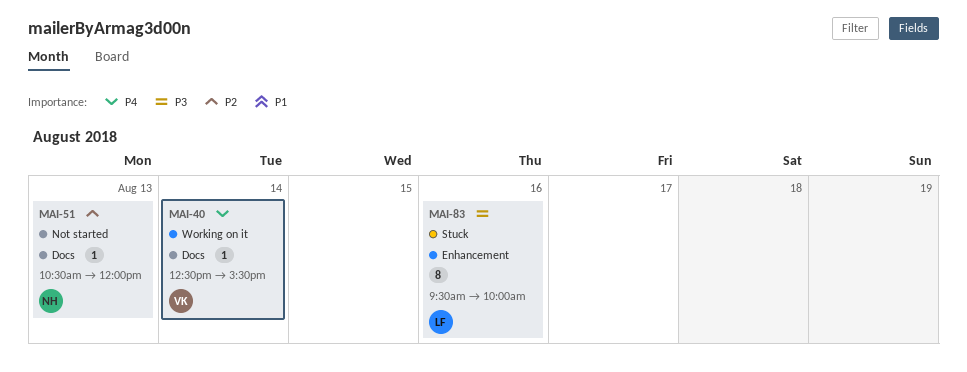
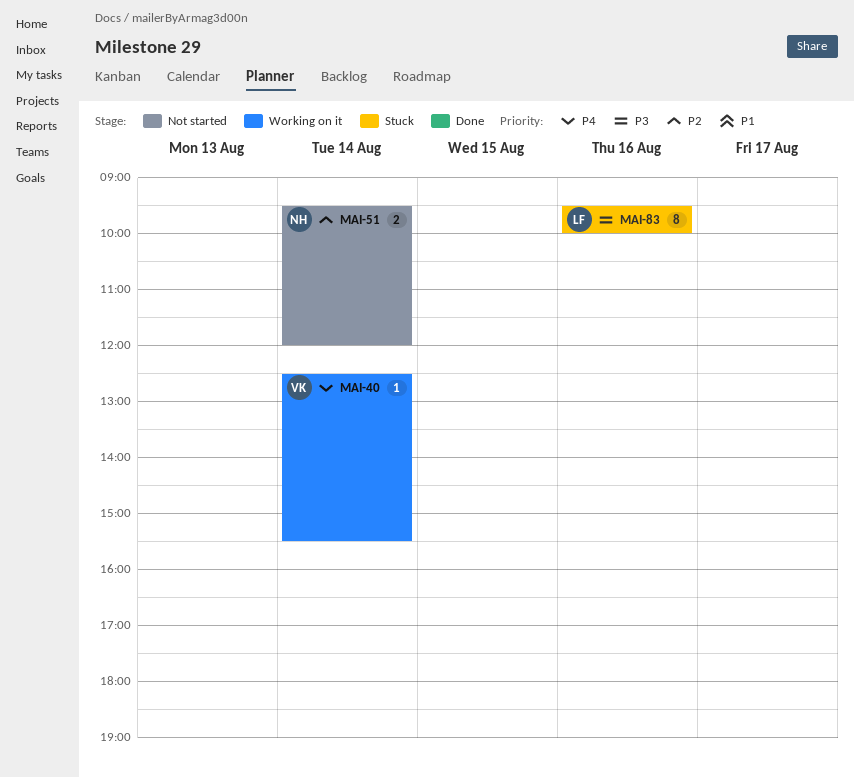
MAI-51, estimate: 1 -> 2
MAI-51, day: Aug 13 -> Aug 14
MAI-51, begins: 10:30 -> 09:30

